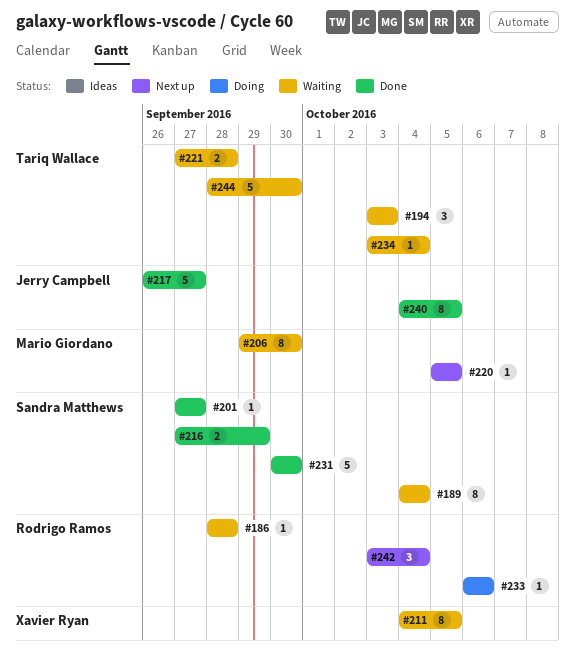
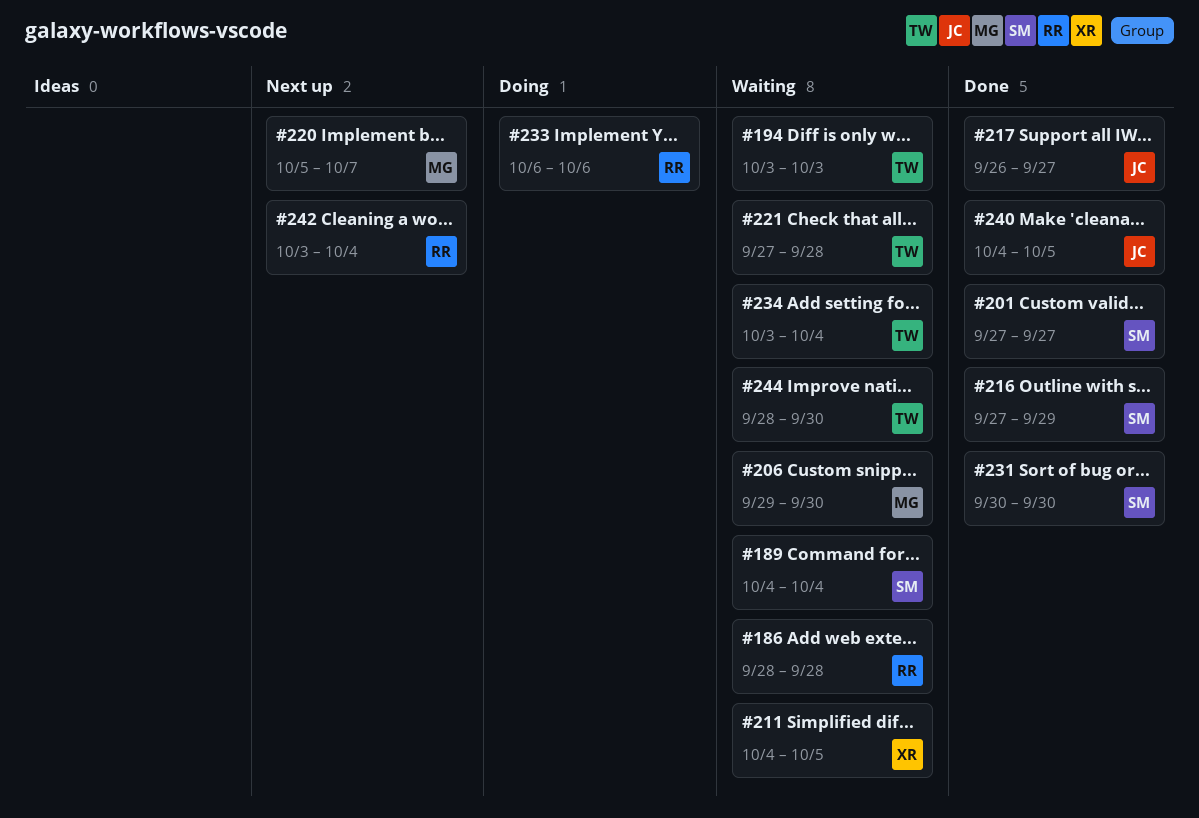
#220, due: Oct 5 -> Oct 7

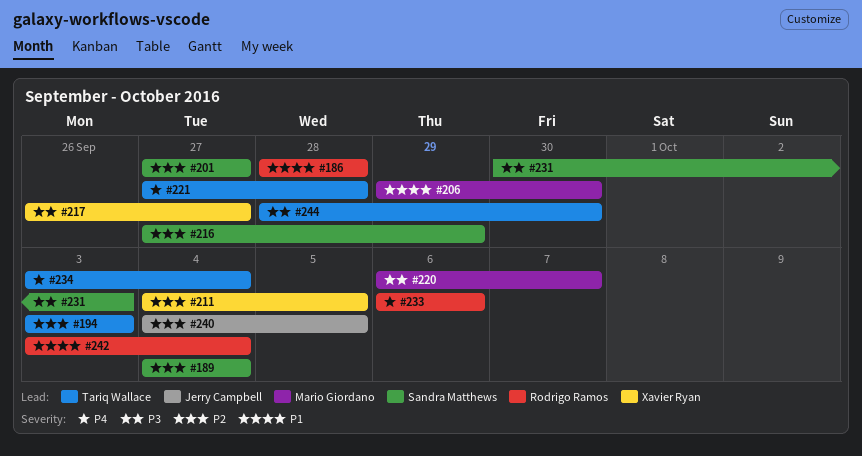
#217, owner: Jerry Campbell -> Xavier Ryan
#220, start: Oct 5 -> Oct 6
#231, due: Sep 30 -> Oct 3

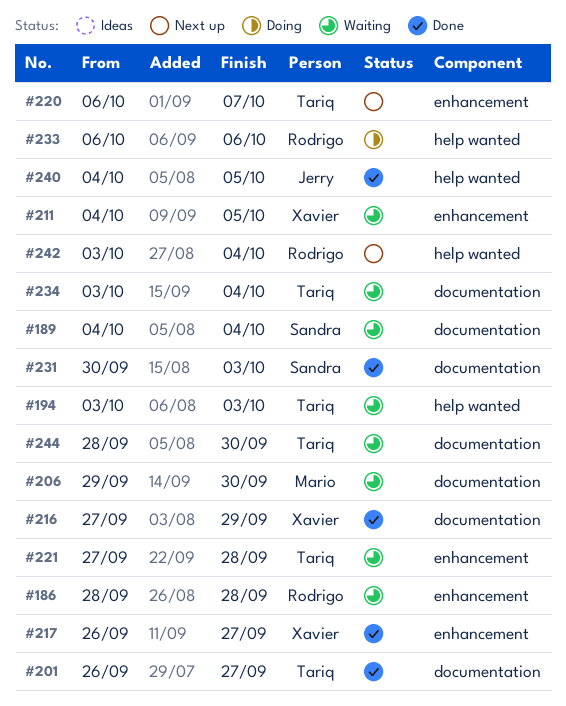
#201, owner: Sandra Matthews -> Tariq Wallace
#201, start: Sep 27 -> Sep 26
#216, owner: Sandra Matthews -> Xavier Ryan
#220, owner: Mario Giordano -> Tariq Wallace

